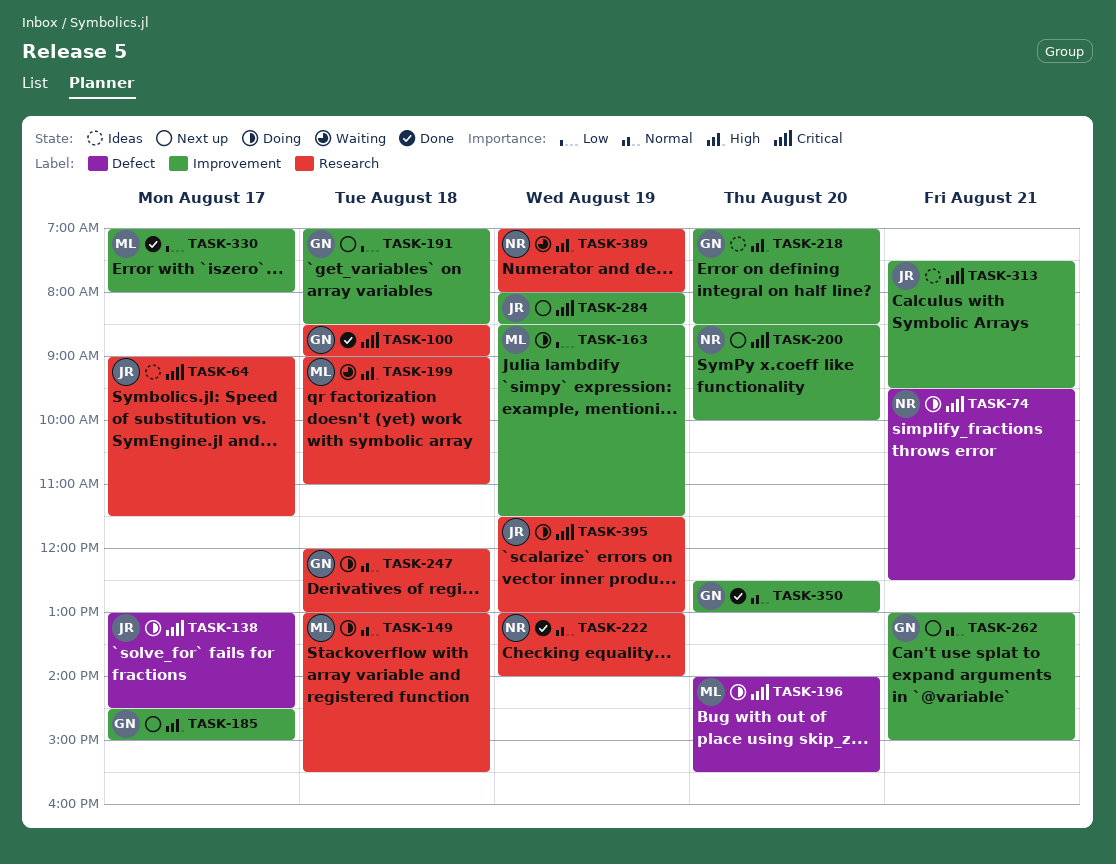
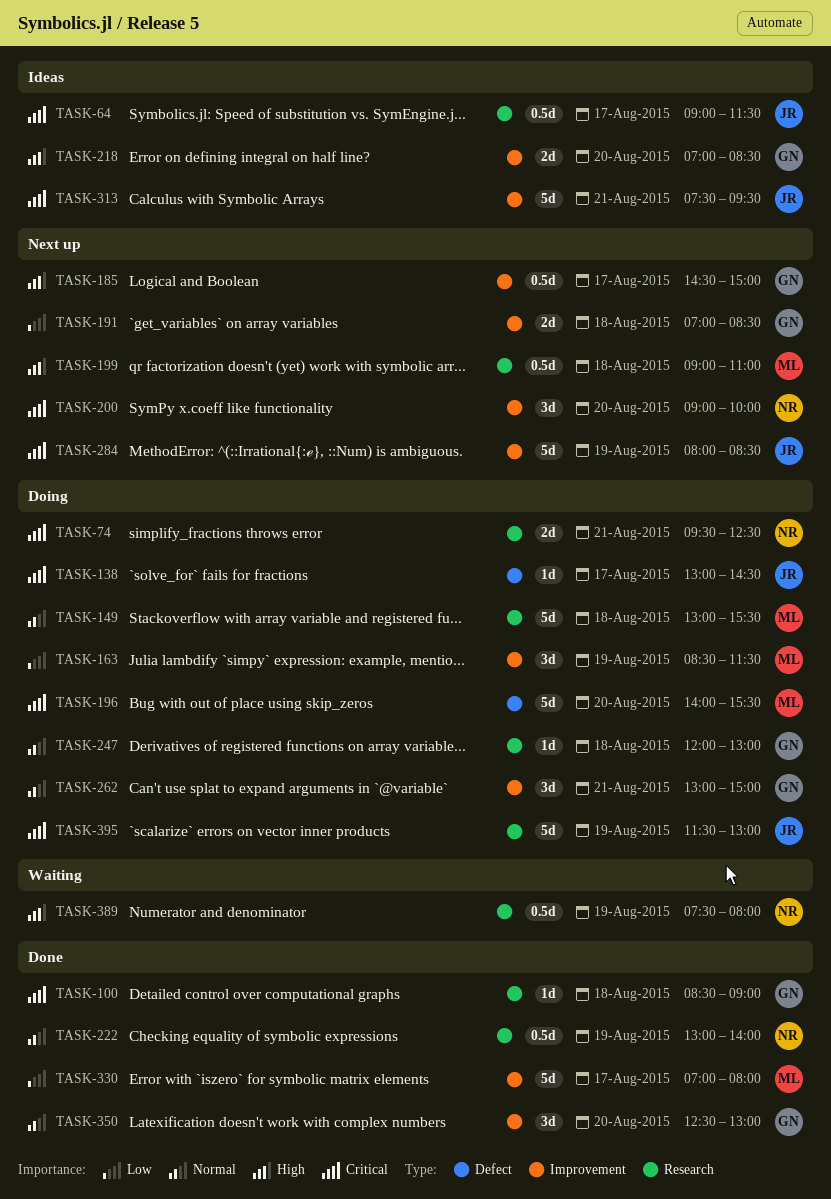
TASK-74, label: Defect -> Research
TASK-199, status: Waiting -> Next up
TASK-200, begins: 08:30 -> 09:00
TASK-262, status: Next up -> Doing
TASK-389, begins: 07:00 -> 07:30

